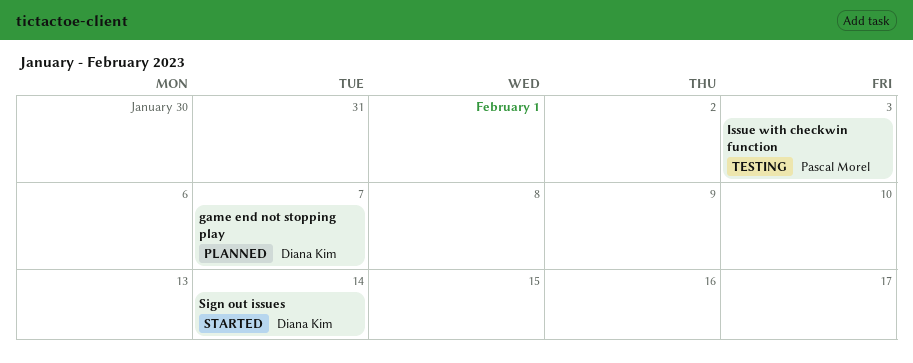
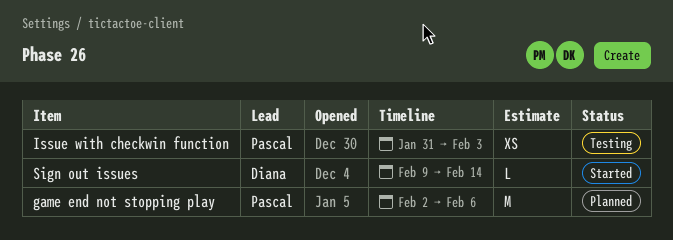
game end not stopping play, owner: Diana Kim -> Pascal Morel
game end not stopping play, due: Feb 7 -> Feb 6

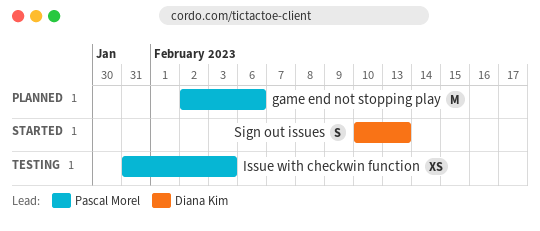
Sign out issues, estimate: L -> S
Sign out issues, start: Feb 9 -> Feb 10
Sign out issues, due: Feb 14 -> Feb 13

